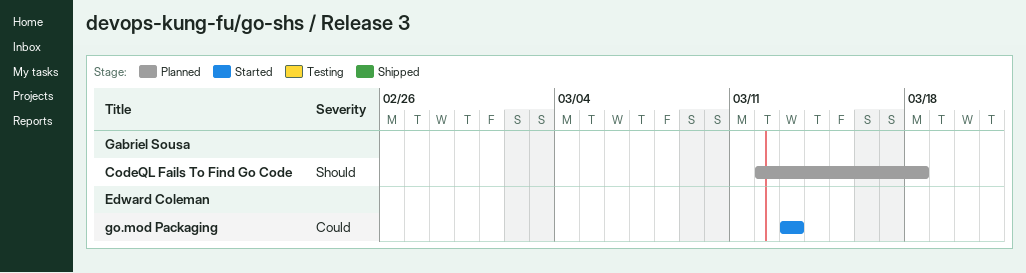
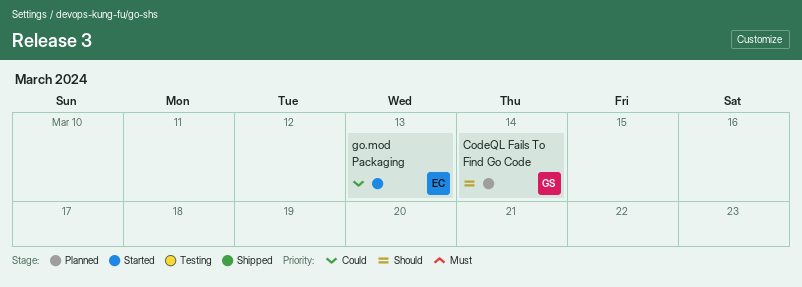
CodeQL Fails To Find Go Code, due: Mar 18 -> Mar 14

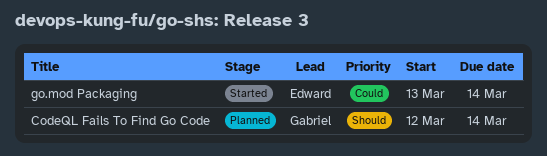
go.mod Packaging, due: Mar 13 -> Mar 14

